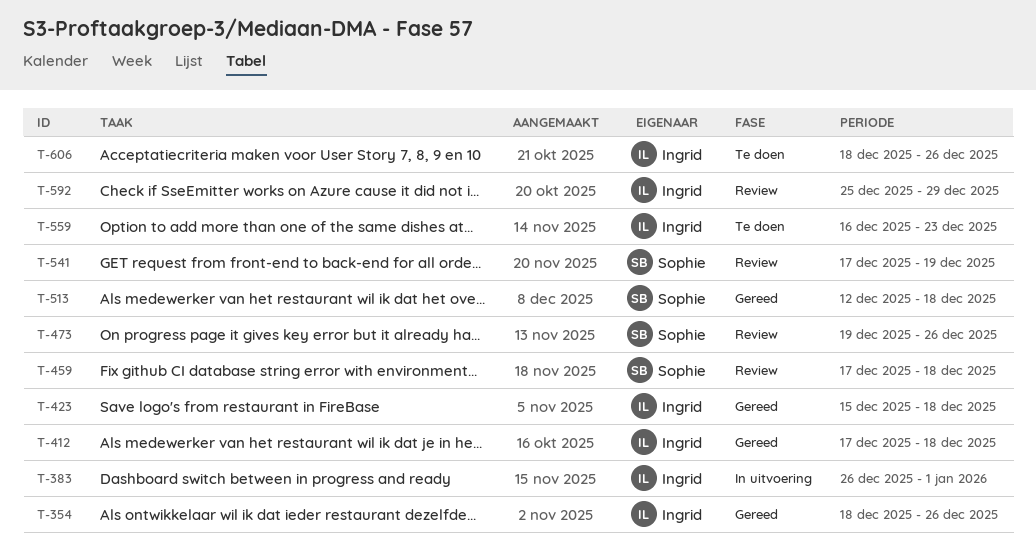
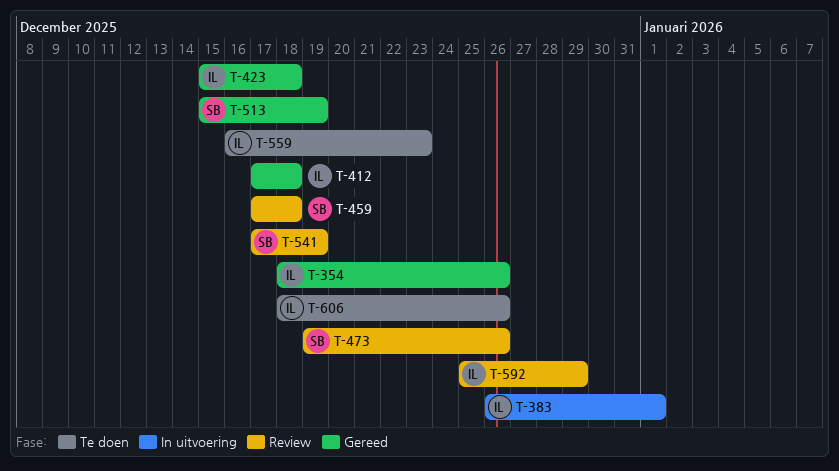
T-513, start: Dec 12 -> Dec 15
T-513, due: Dec 18 -> Dec 19

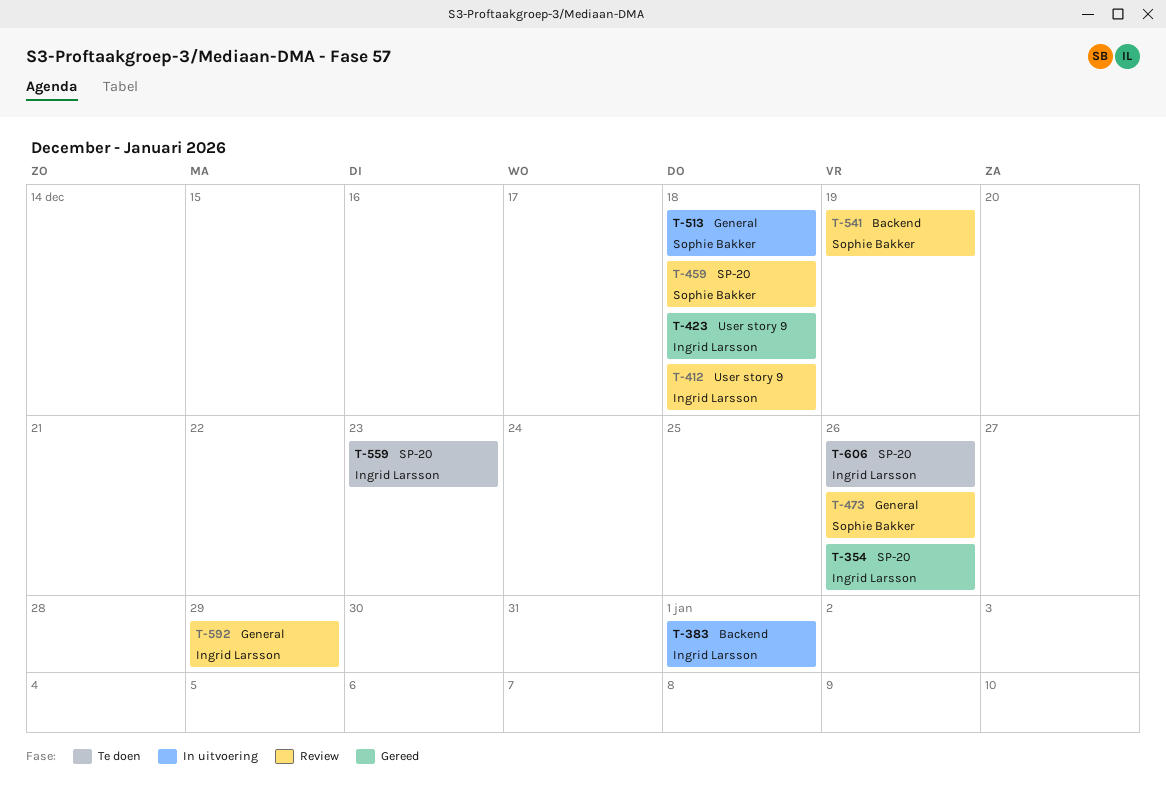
T-412, status: Gereed -> Review
T-513, status: Gereed -> In uitvoering
T-513, due: Dec 19 -> Dec 18

